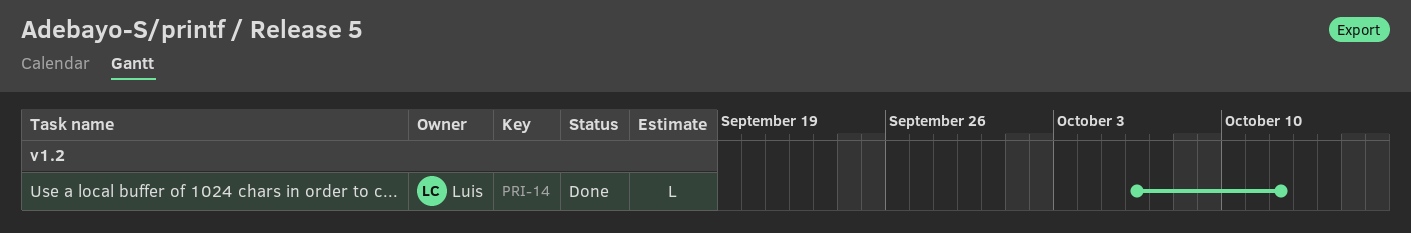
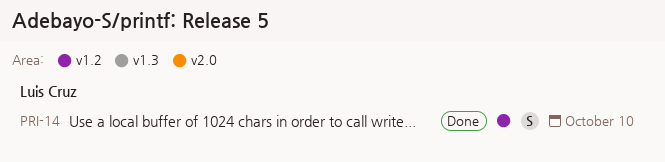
PRI-14, estimate: L -> S
PRI-14, due: Oct 12 -> Oct 10

